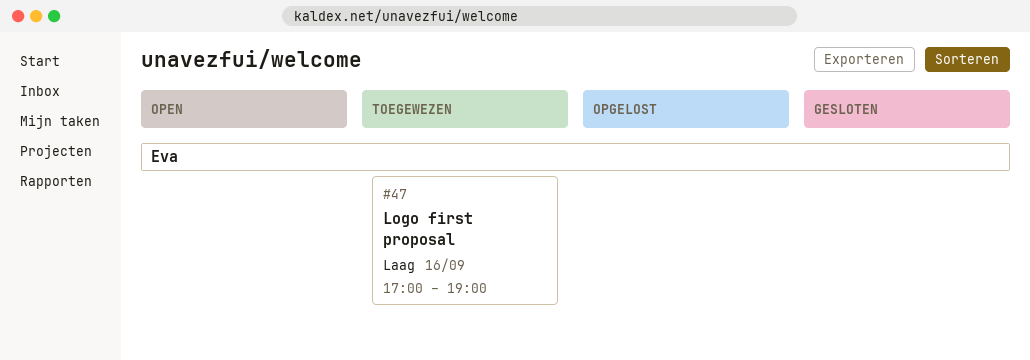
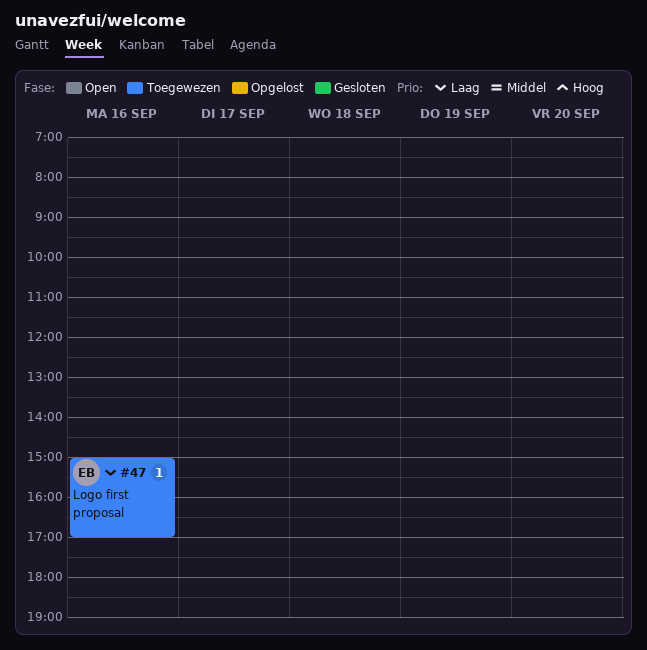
#47, begins: 17:00 -> 15:00
#47, ends: 19:00 -> 17:00

